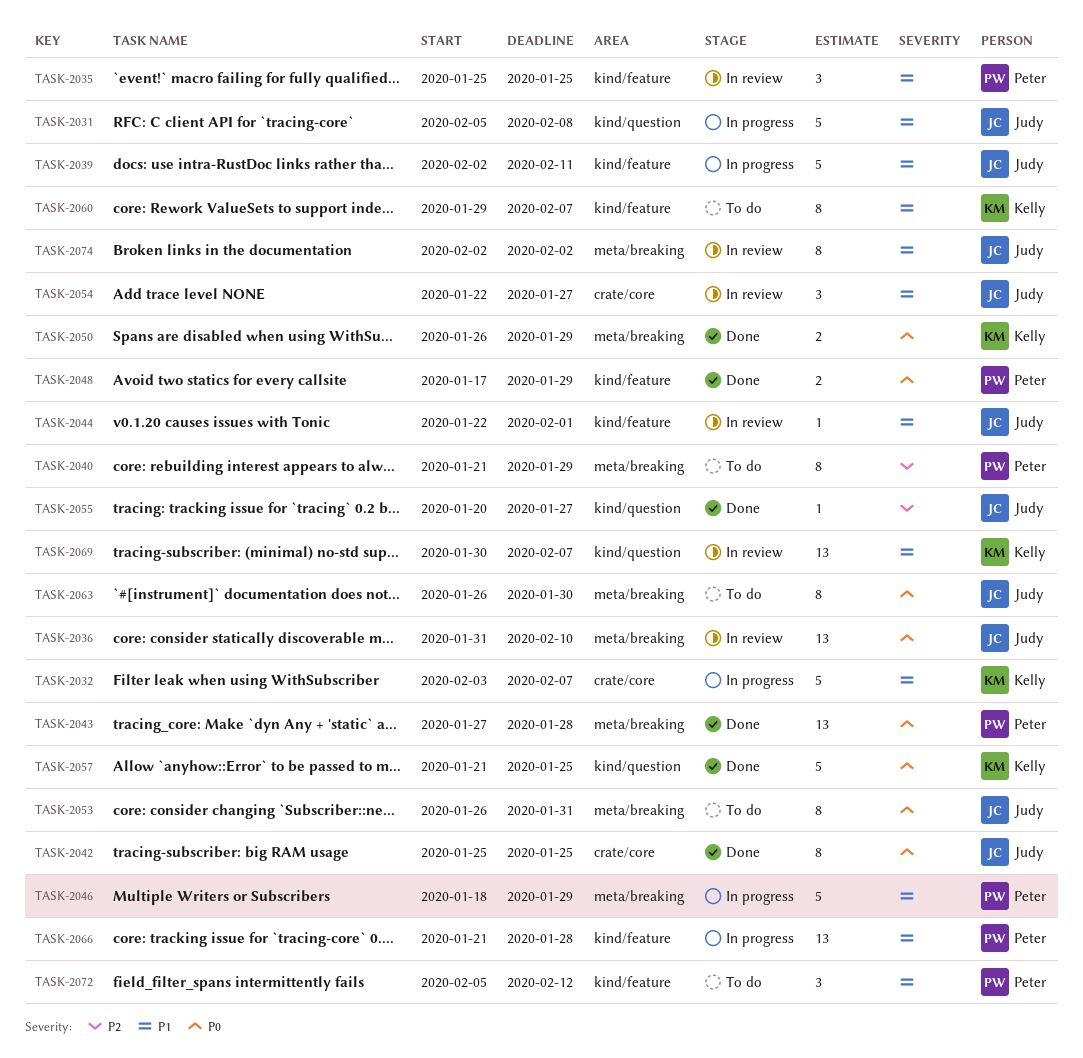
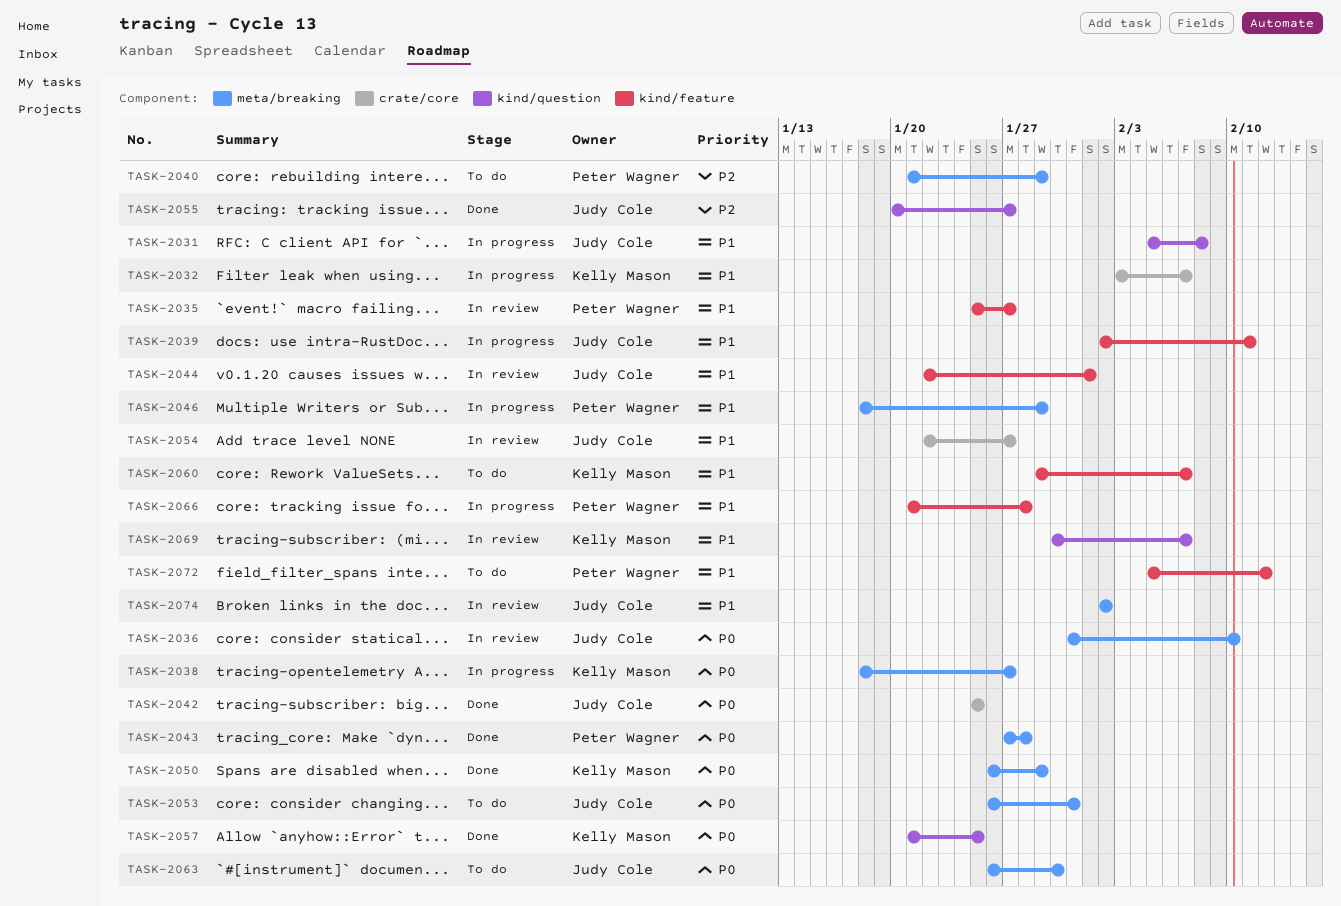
TASK-2035, due: Jan 25 -> Jan 27
TASK-2038: none -> present
TASK-2048: present -> none

